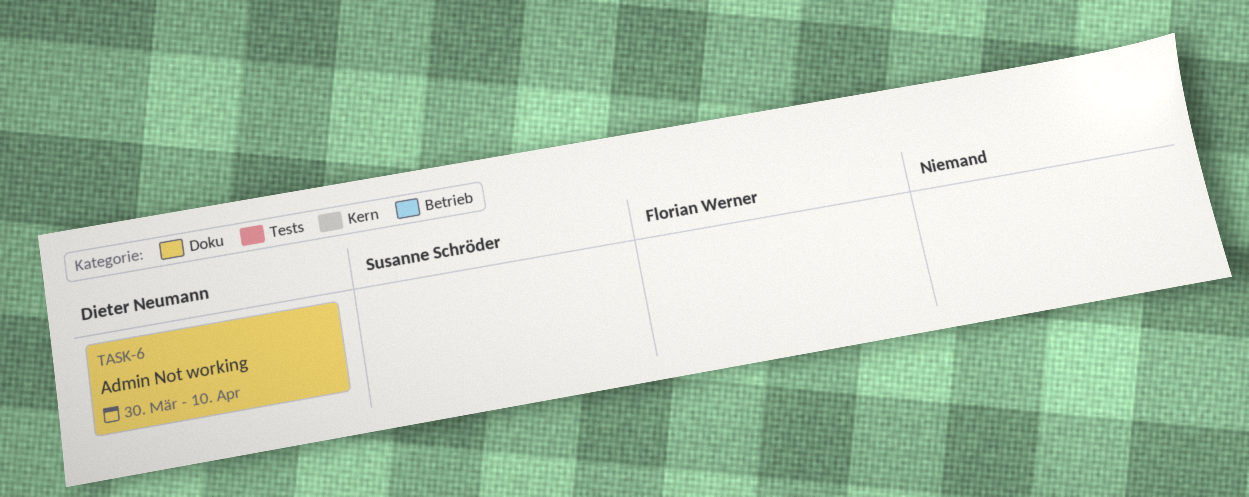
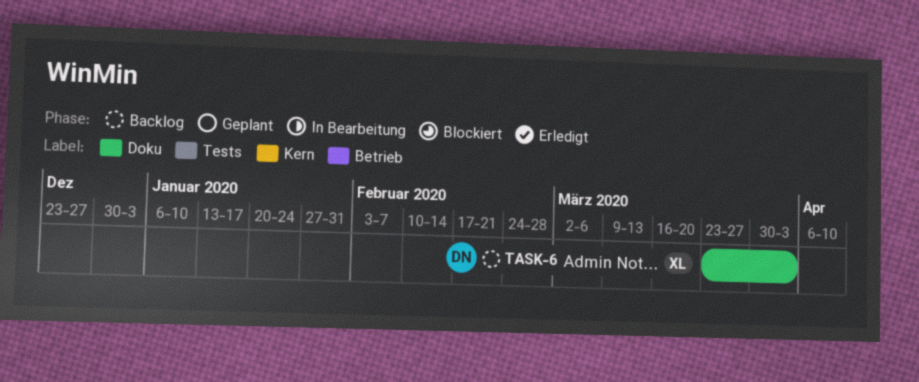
TASK-6, start: Mar 30 -> Mar 23
TASK-6, due: Apr 10 -> Apr 3

